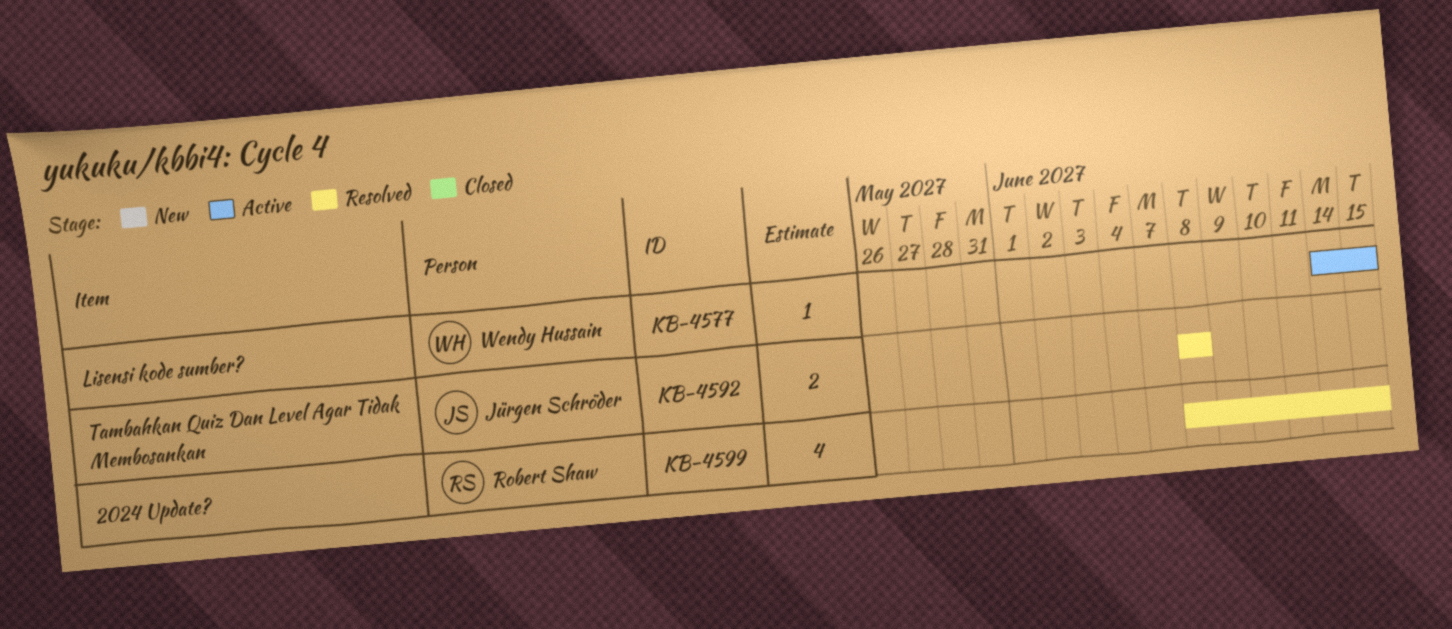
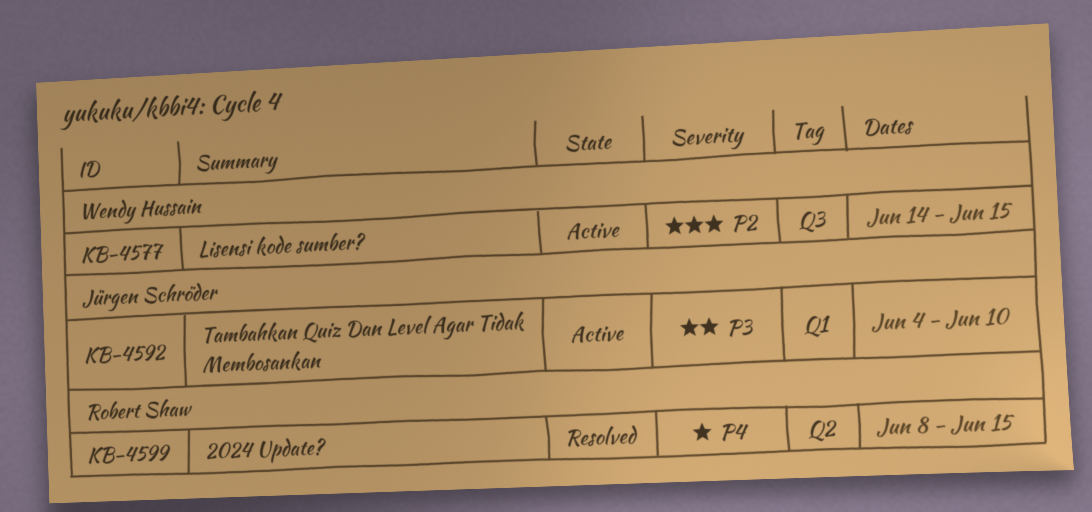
KB-4592, status: Resolved -> Active
KB-4592, start: Jun 8 -> Jun 4
KB-4592, due: Jun 8 -> Jun 10

